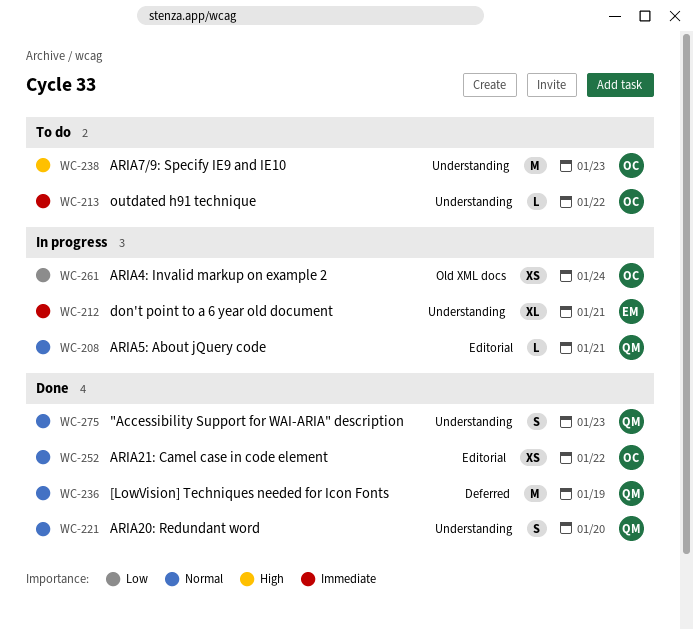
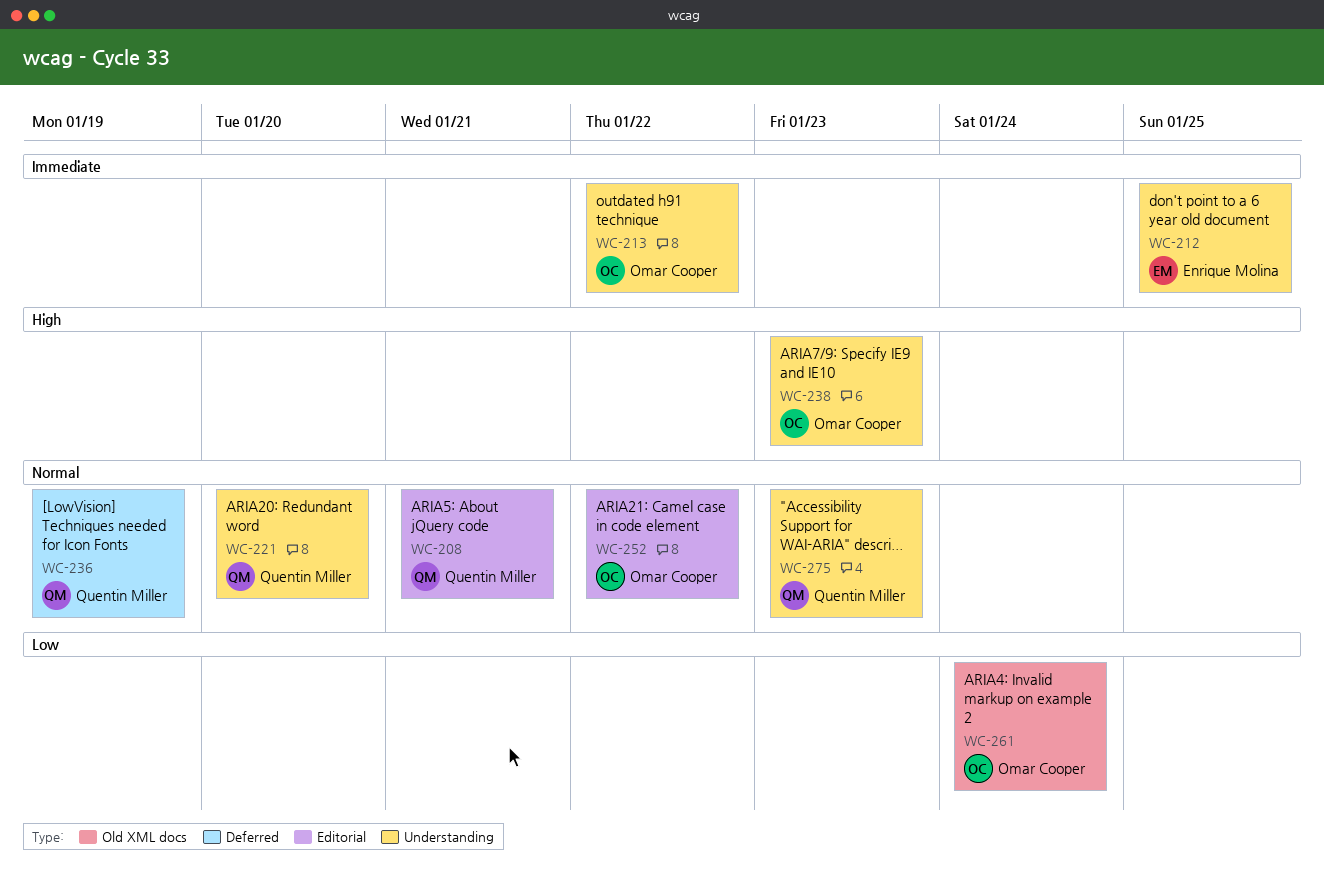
WC-212, due: Jan 21 -> Jan 25

